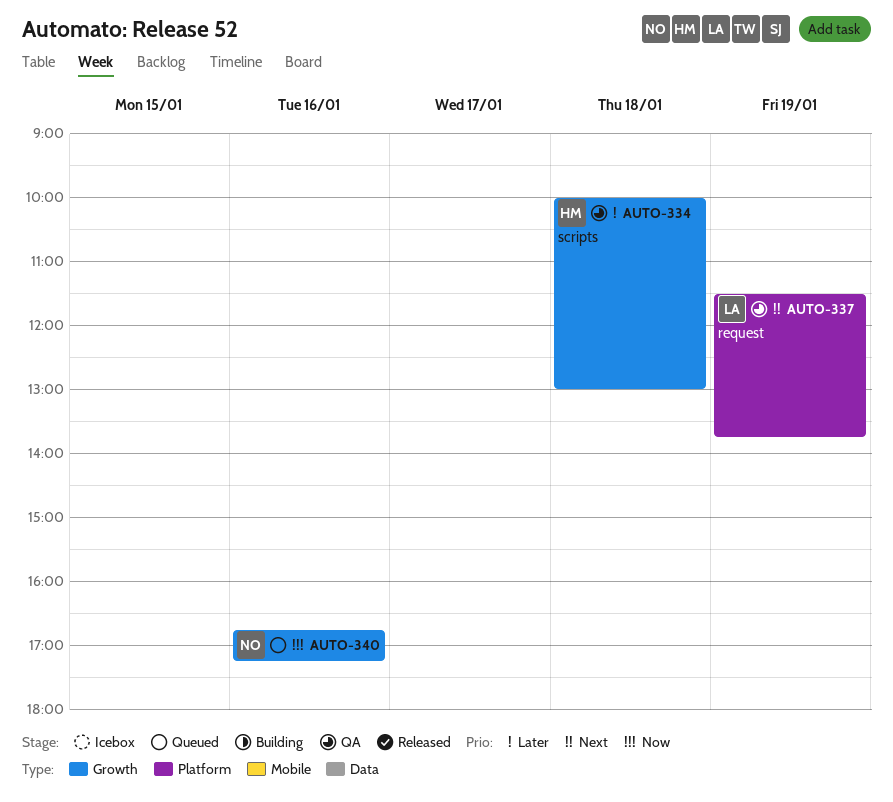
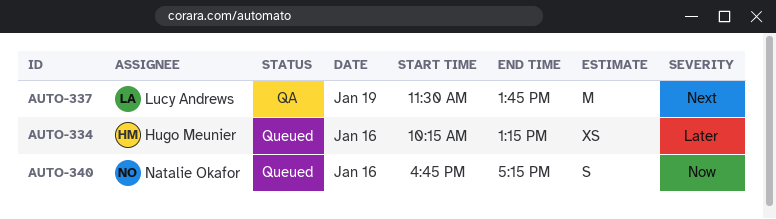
AUTO-334, status: QA -> Queued
AUTO-334, day: Jan 18 -> Jan 16
AUTO-334, begins: 10:00 -> 10:15
AUTO-334, ends: 13:00 -> 13:15

